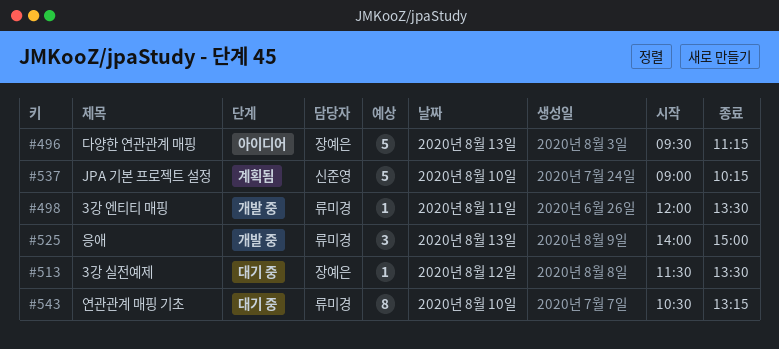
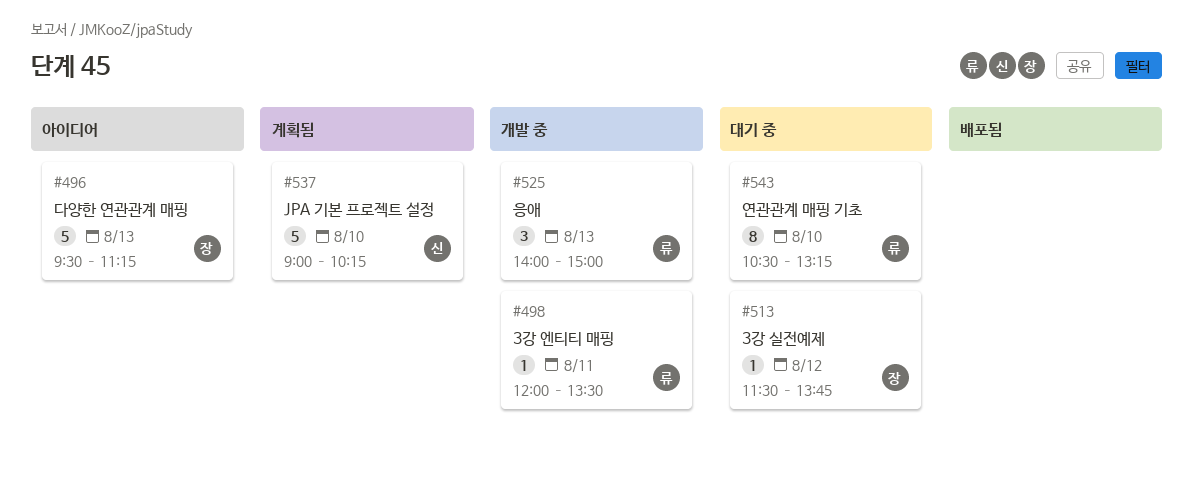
#513, ends: 13:30 -> 13:45

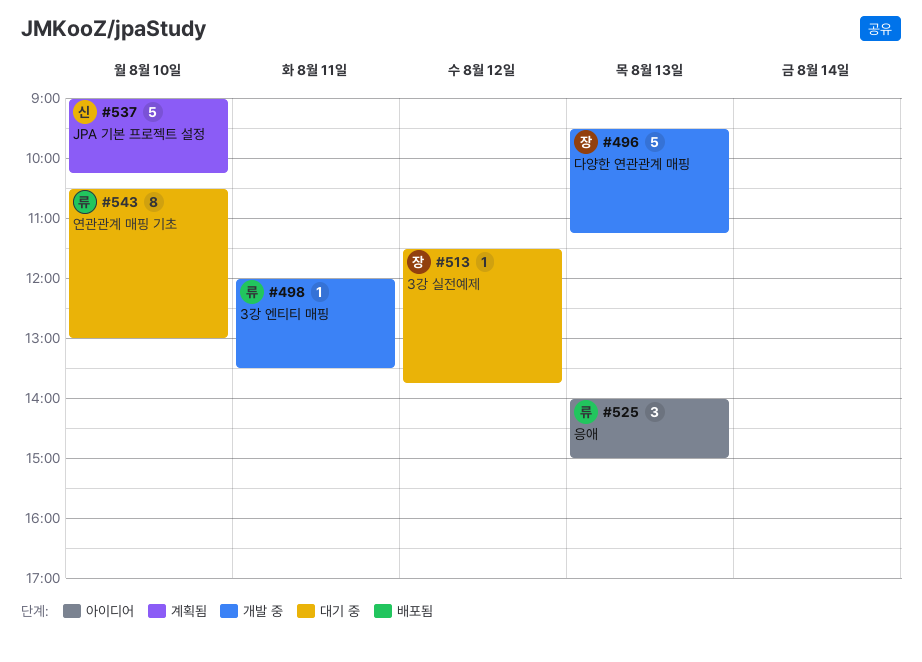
#496, status: 아이디어 -> 개발 중
#525, status: 개발 중 -> 아이디어
#543, ends: 13:15 -> 13:00

